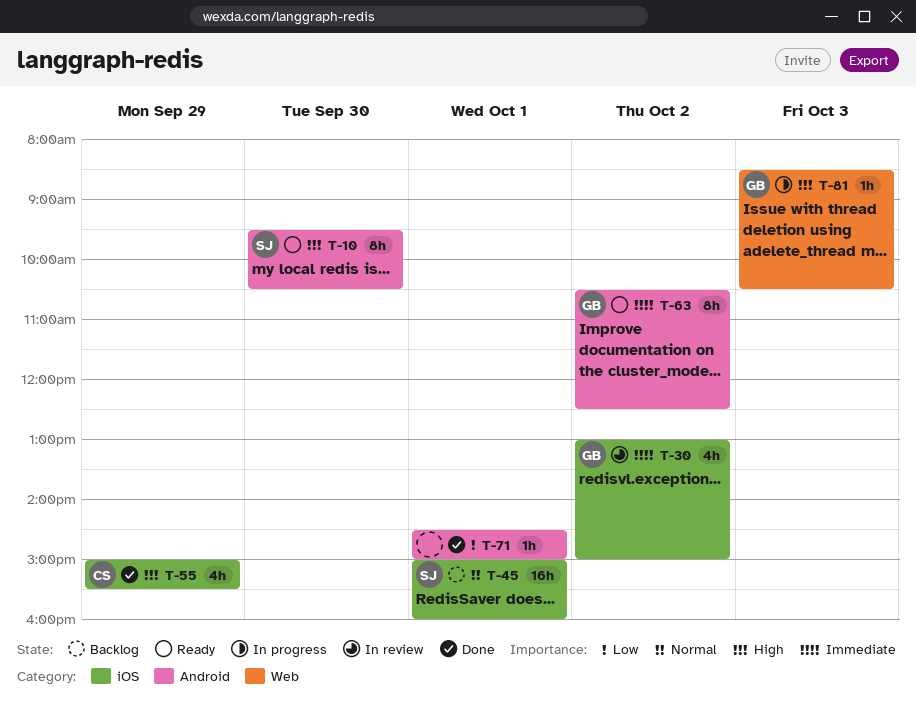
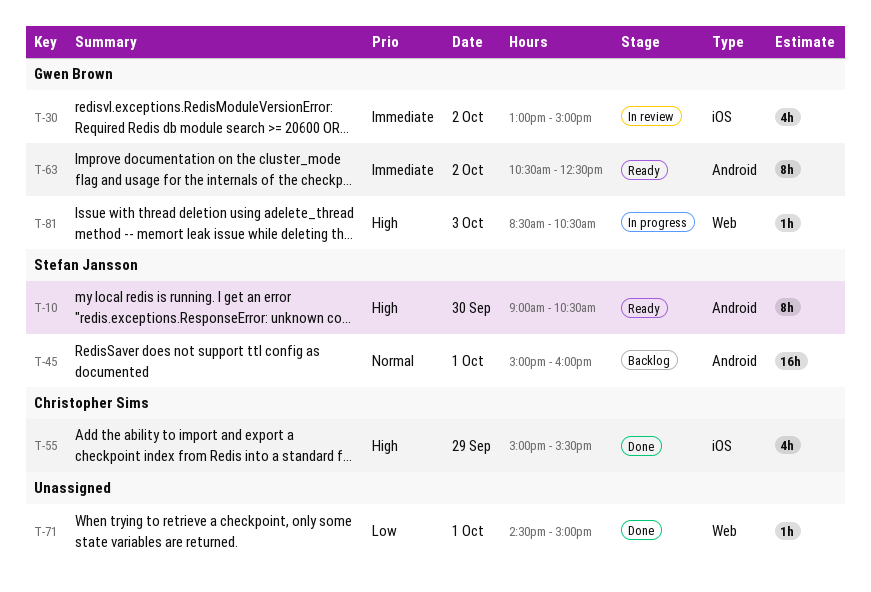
T-10, begins: 09:30 -> 09:00
T-45, label: iOS -> Android
T-71, label: Android -> Web

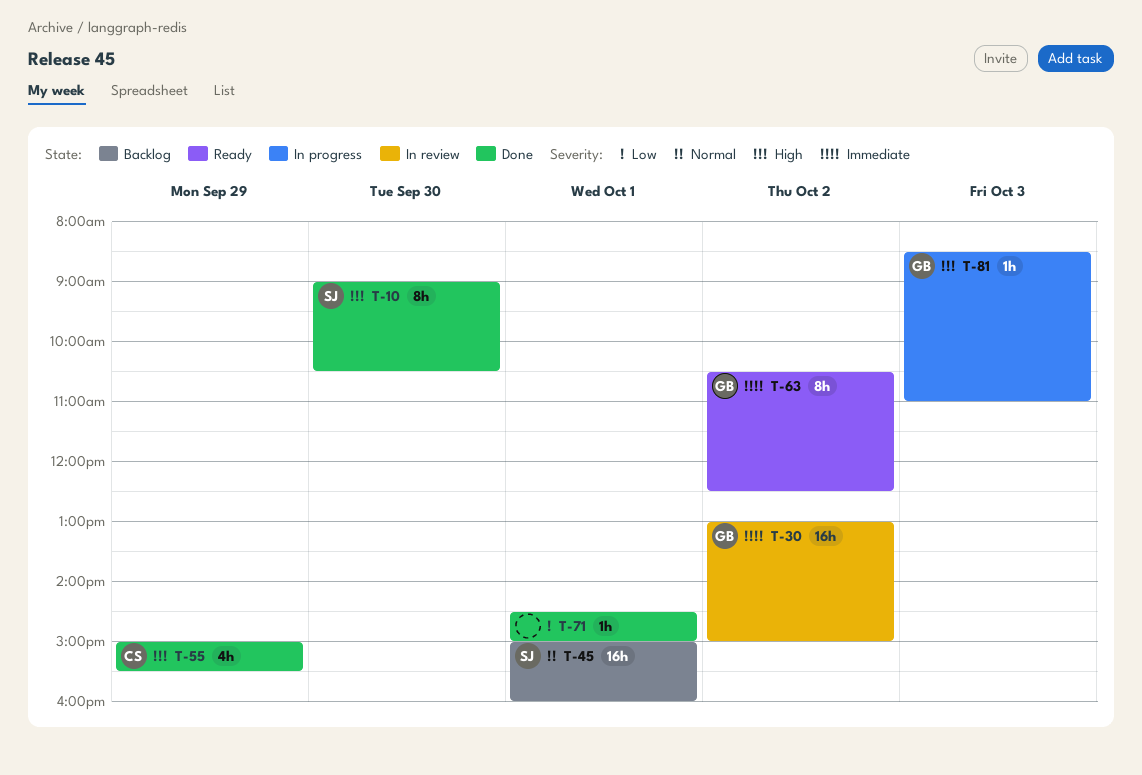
T-10, status: Ready -> Done
T-30, estimate: 4h -> 16h
T-81, ends: 10:30 -> 11:00

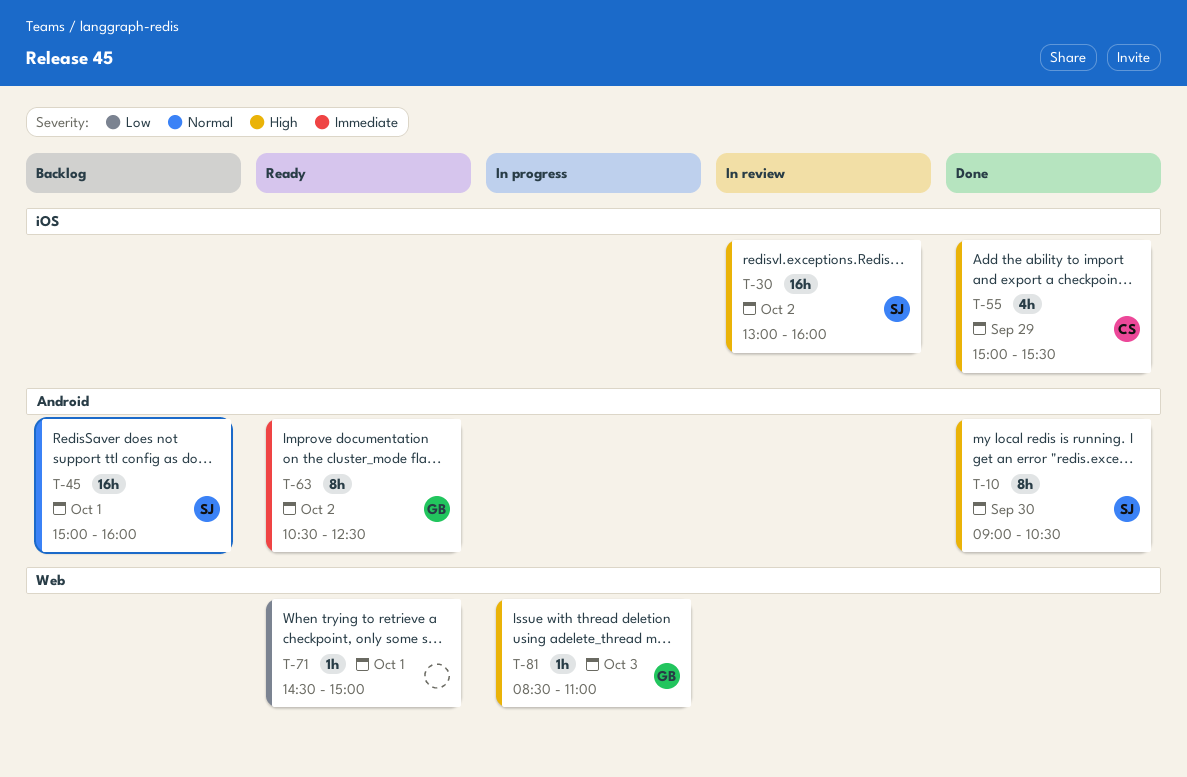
T-30, owner: GB -> SJ
T-30, priority: Immediate -> High
T-30, ends: 15:00 -> 16:00
T-71, status: Done -> Ready

